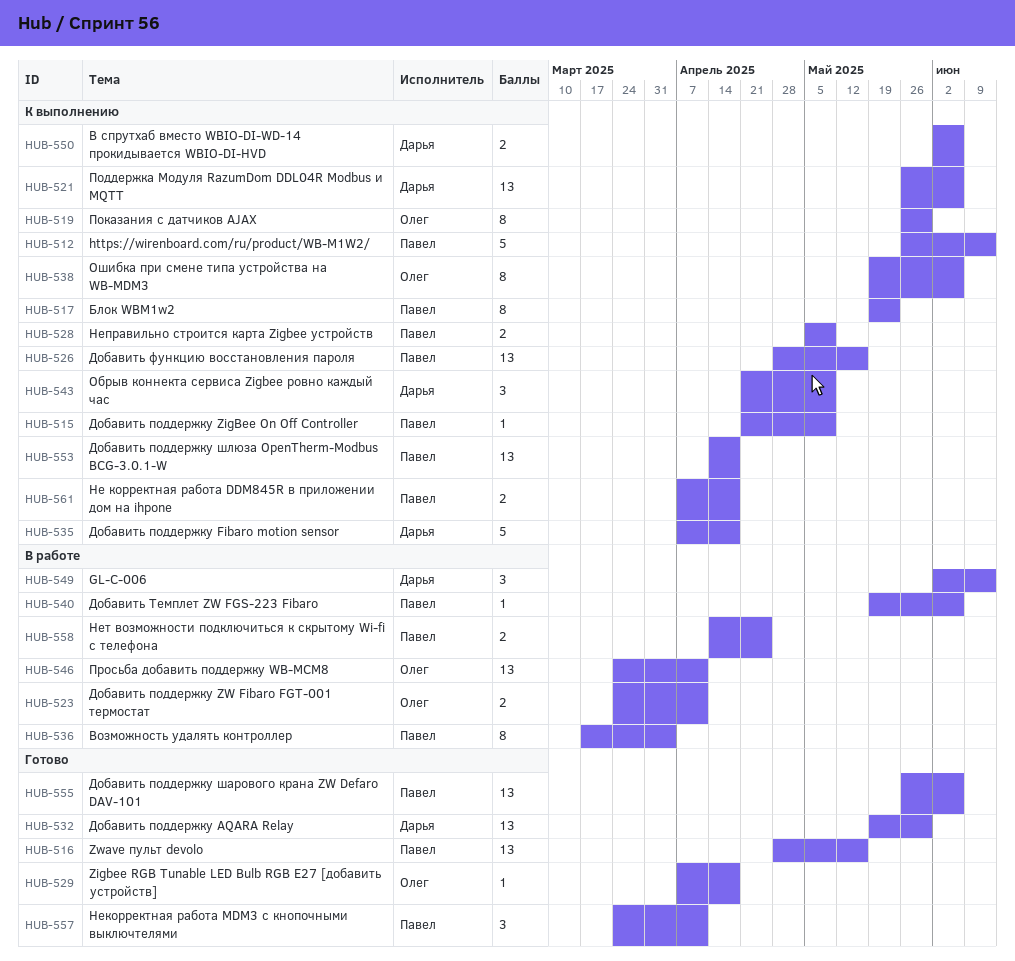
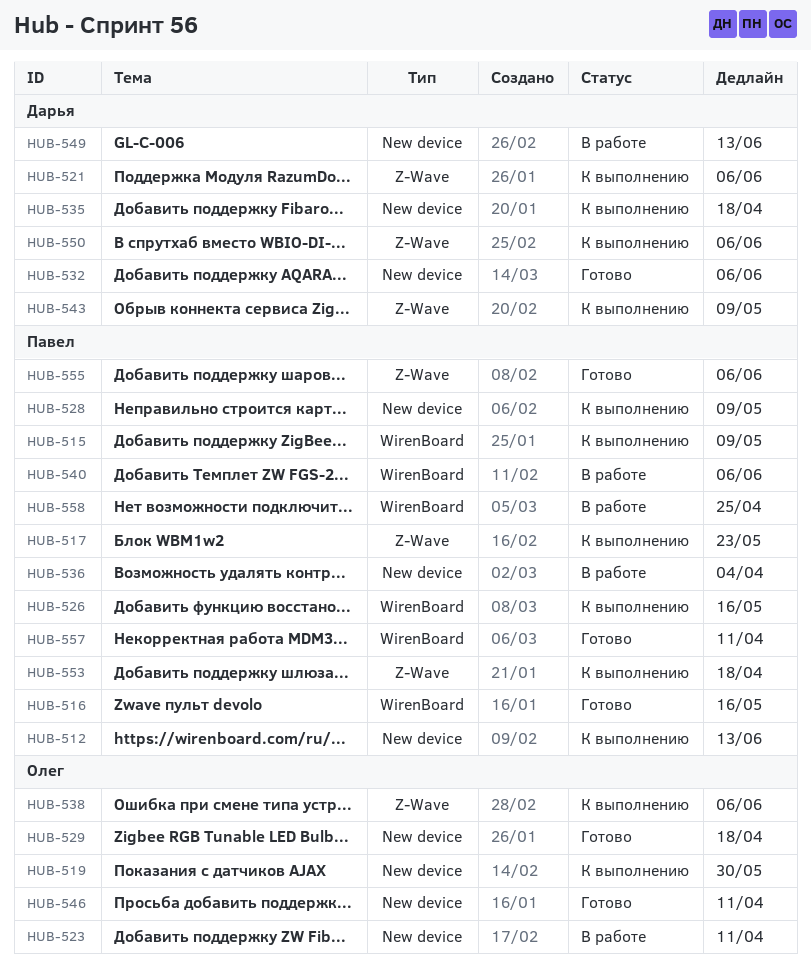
HUB-532, due: May 30 -> Jun 6
HUB-546, status: В работе -> Готово
HUB-561: present -> none

